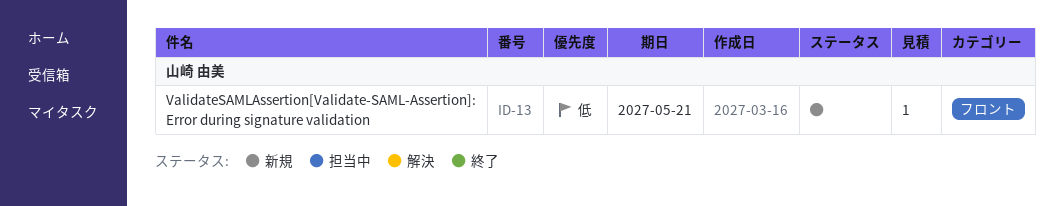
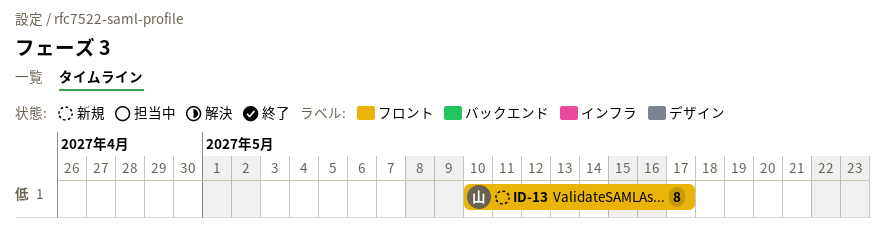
ID-13, estimate: 1 -> 8
ID-13, due: May 21 -> May 17

